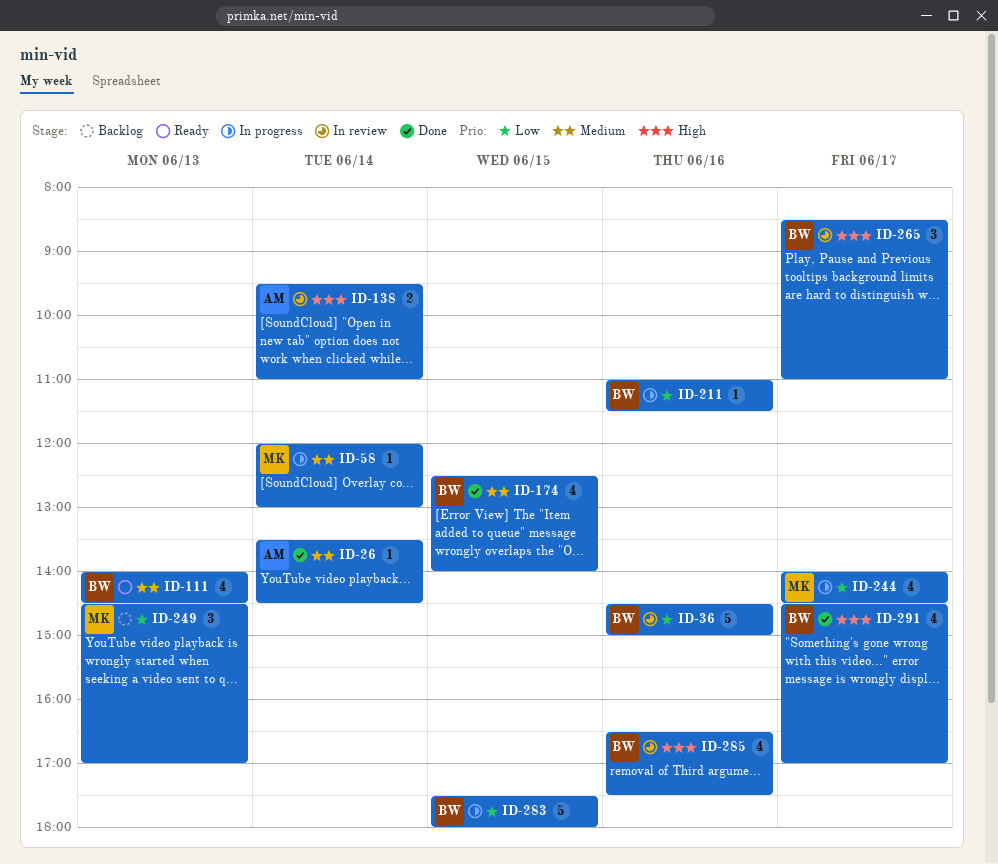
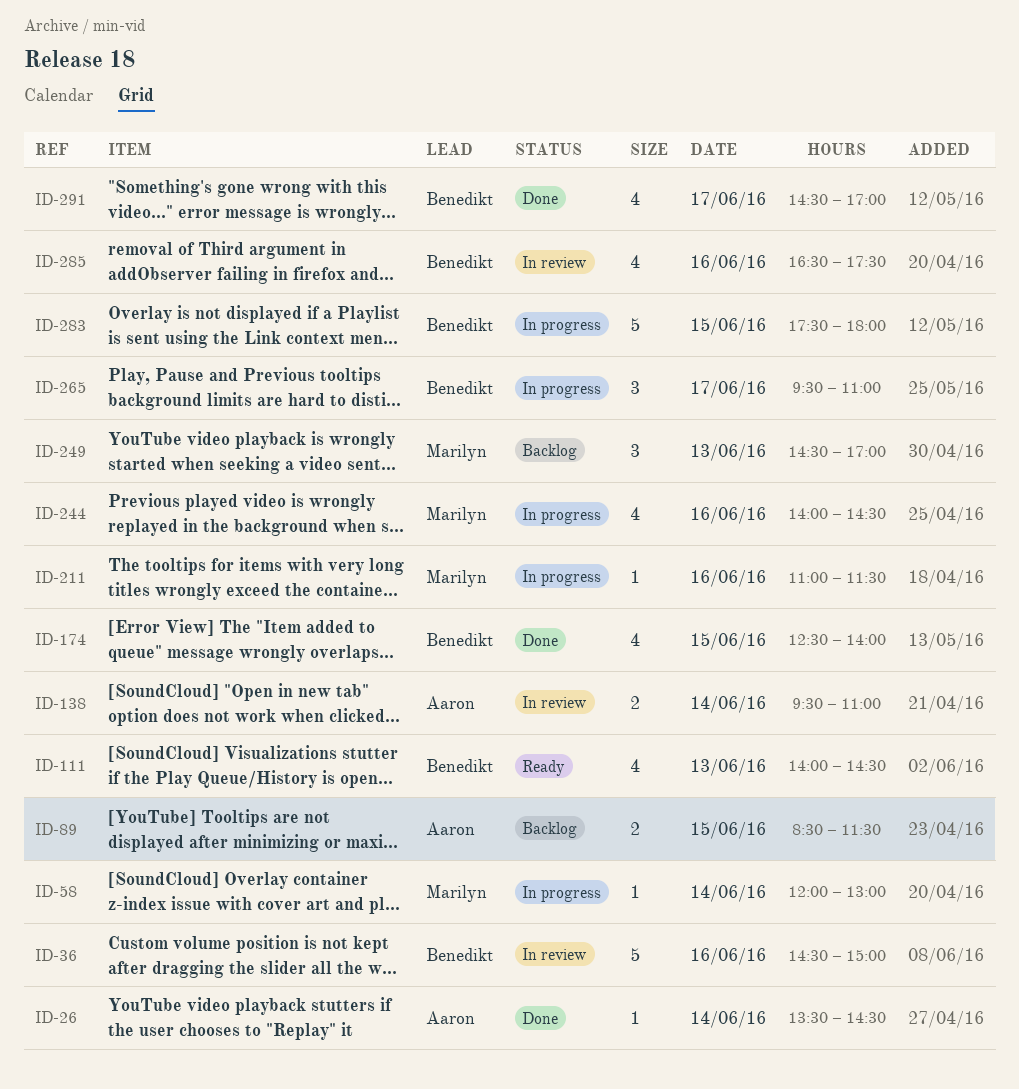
ID-89: none -> present
ID-211, owner: Benedikt -> Marilyn
ID-244, day: Jun 17 -> Jun 16
ID-265, status: In review -> In progress
ID-265, begins: 08:30 -> 09:30

